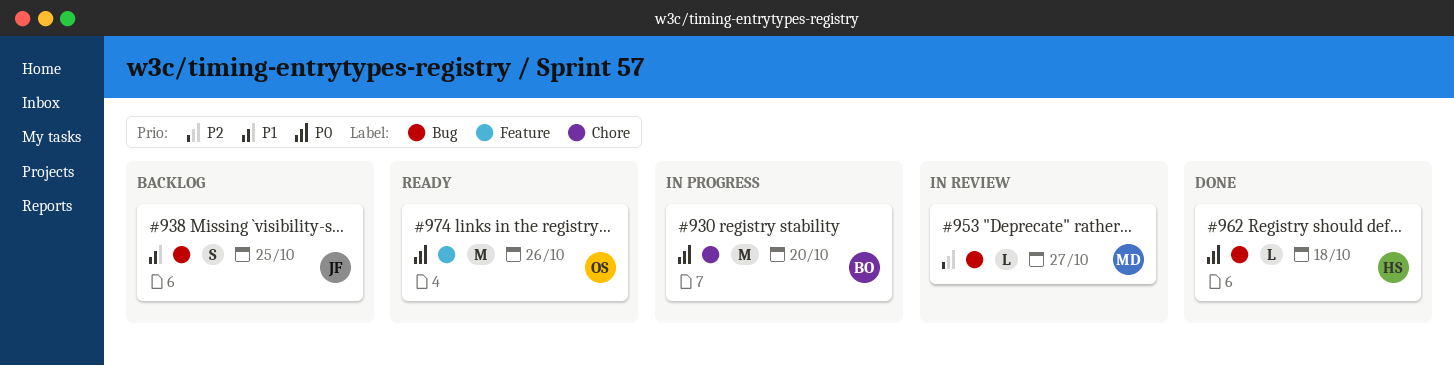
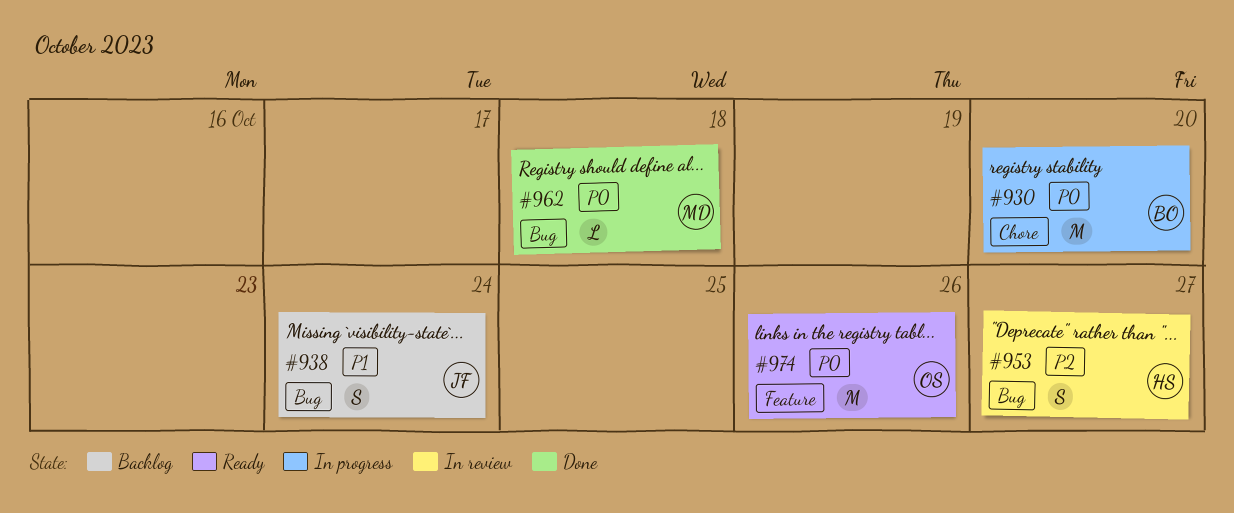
#938, due: Oct 25 -> Oct 24
#953, owner: MD -> HS
#953, estimate: L -> S
#962, owner: HS -> MD

